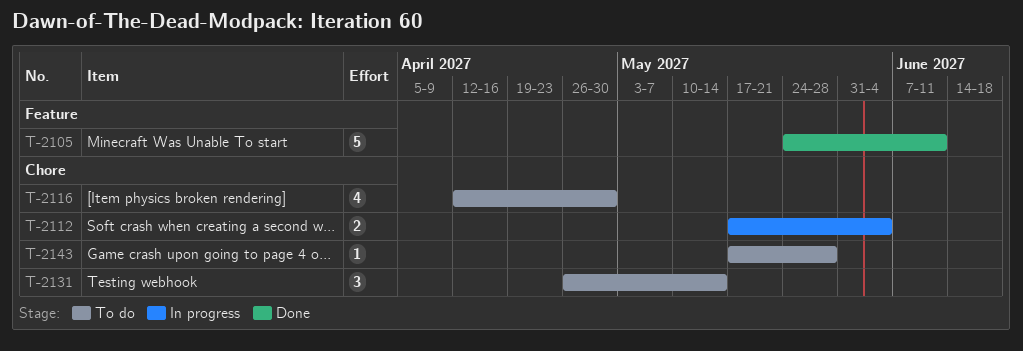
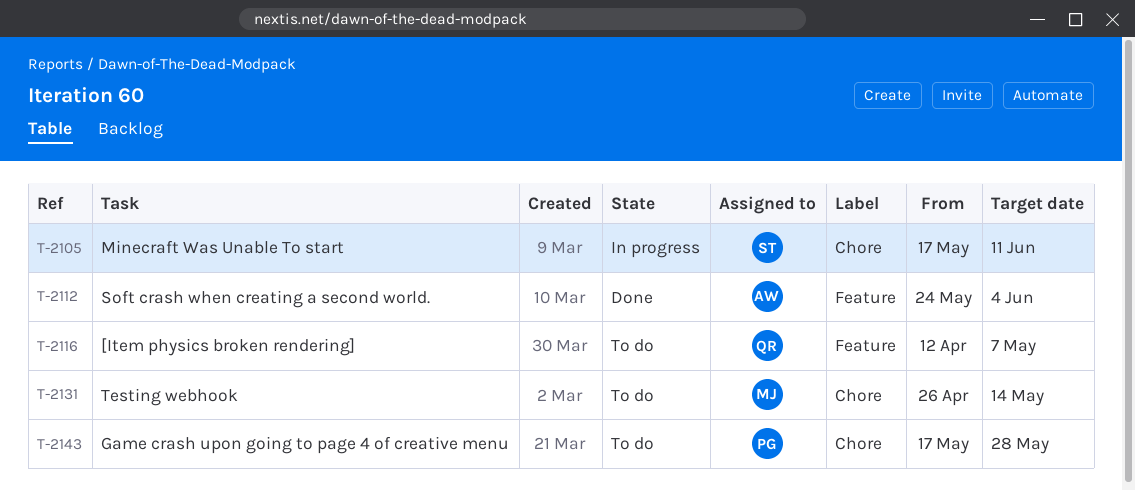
T-2105, status: Done -> In progress
T-2105, label: Feature -> Chore
T-2105, start: May 24 -> May 17
T-2112, status: In progress -> Done
T-2112, label: Chore -> Feature
T-2112, start: May 17 -> May 24
T-2116, label: Chore -> Feature
T-2116, due: Apr 30 -> May 7

